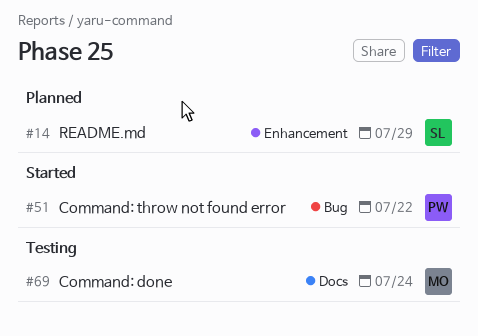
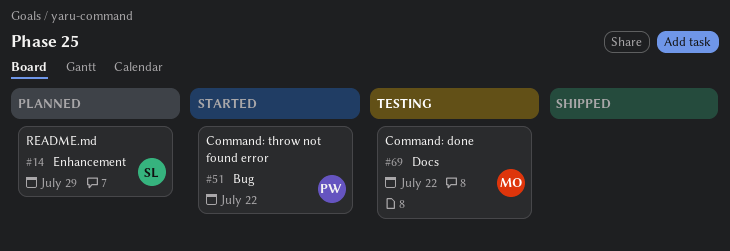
#69, due: Jul 24 -> Jul 22

